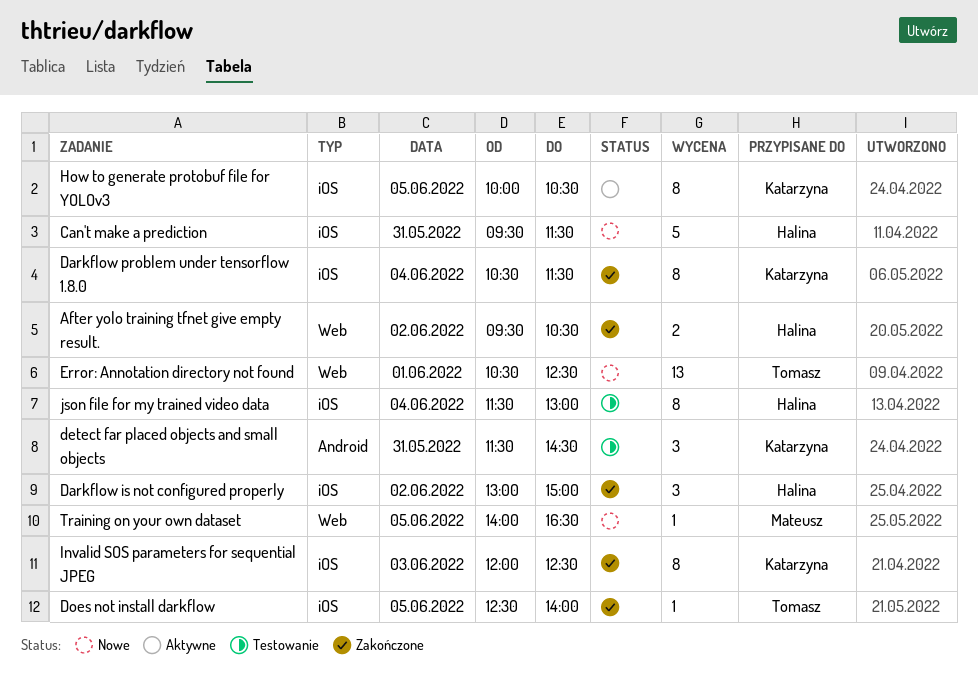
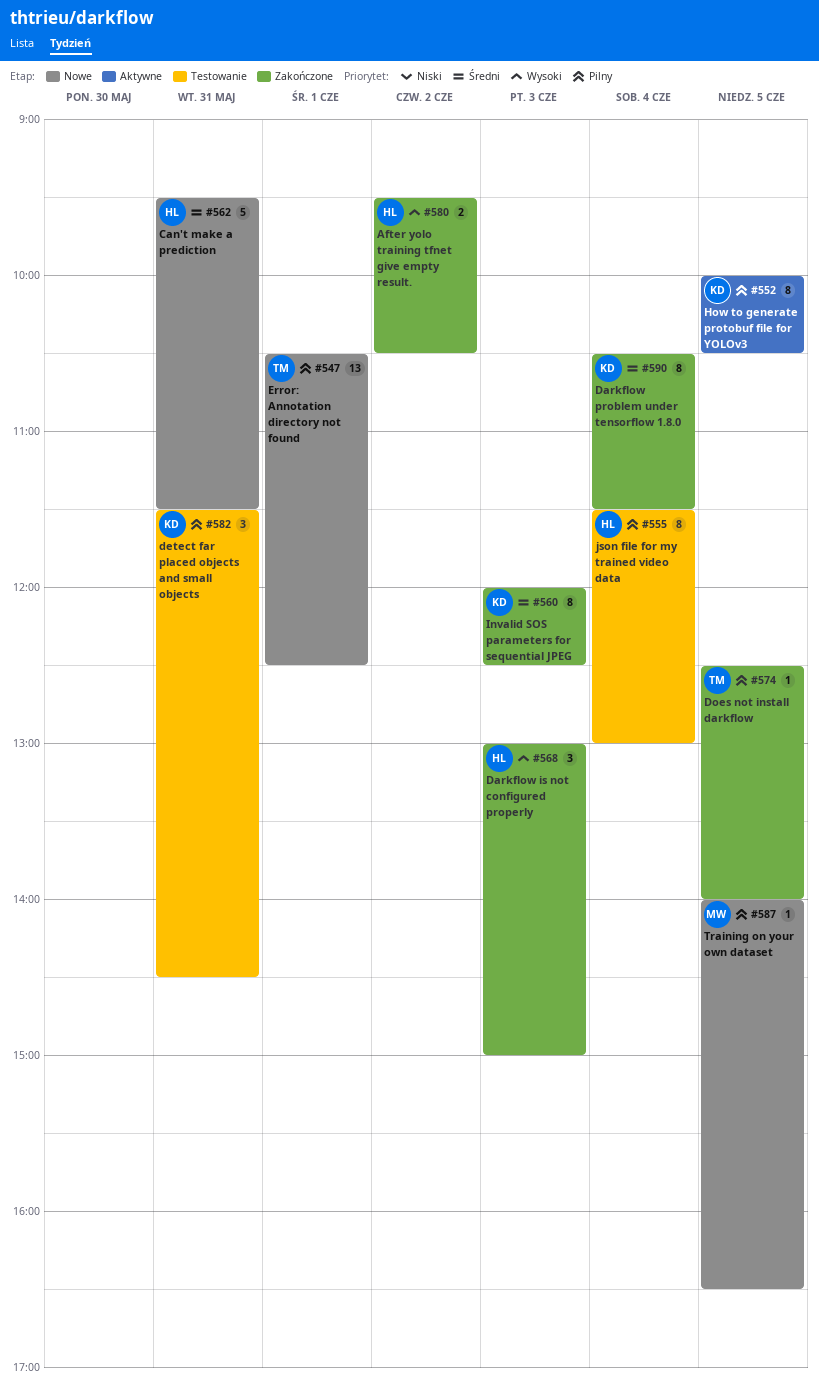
Darkflow is not configured properly, day: Jun 2 -> Jun 3

